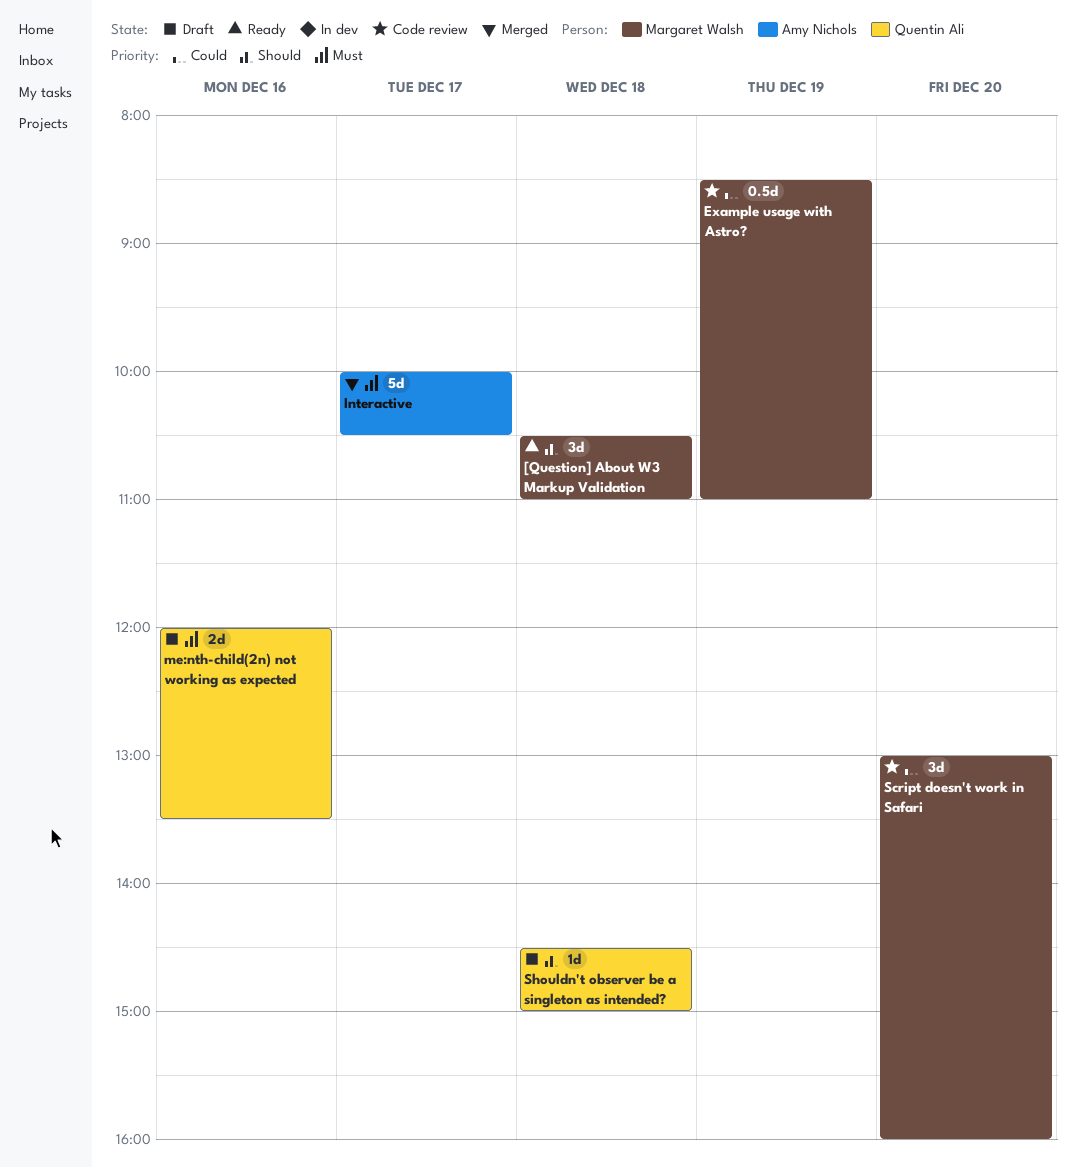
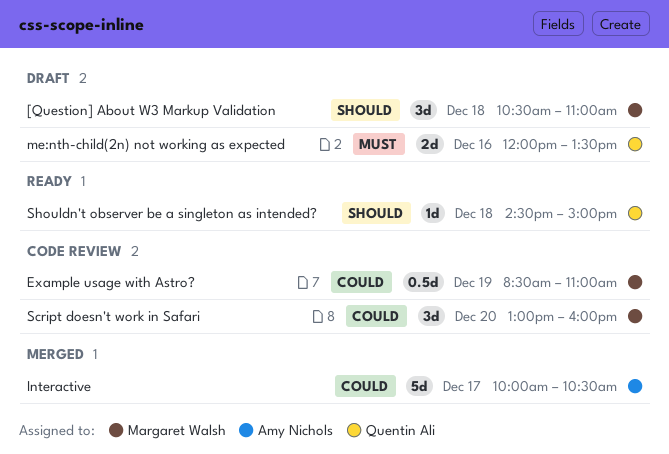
[Question] About W3 Markup Validation, status: Ready -> Draft
Interactive, priority: Must -> Could
Shouldn't observer be a singleton as intended?, status: Draft -> Ready

